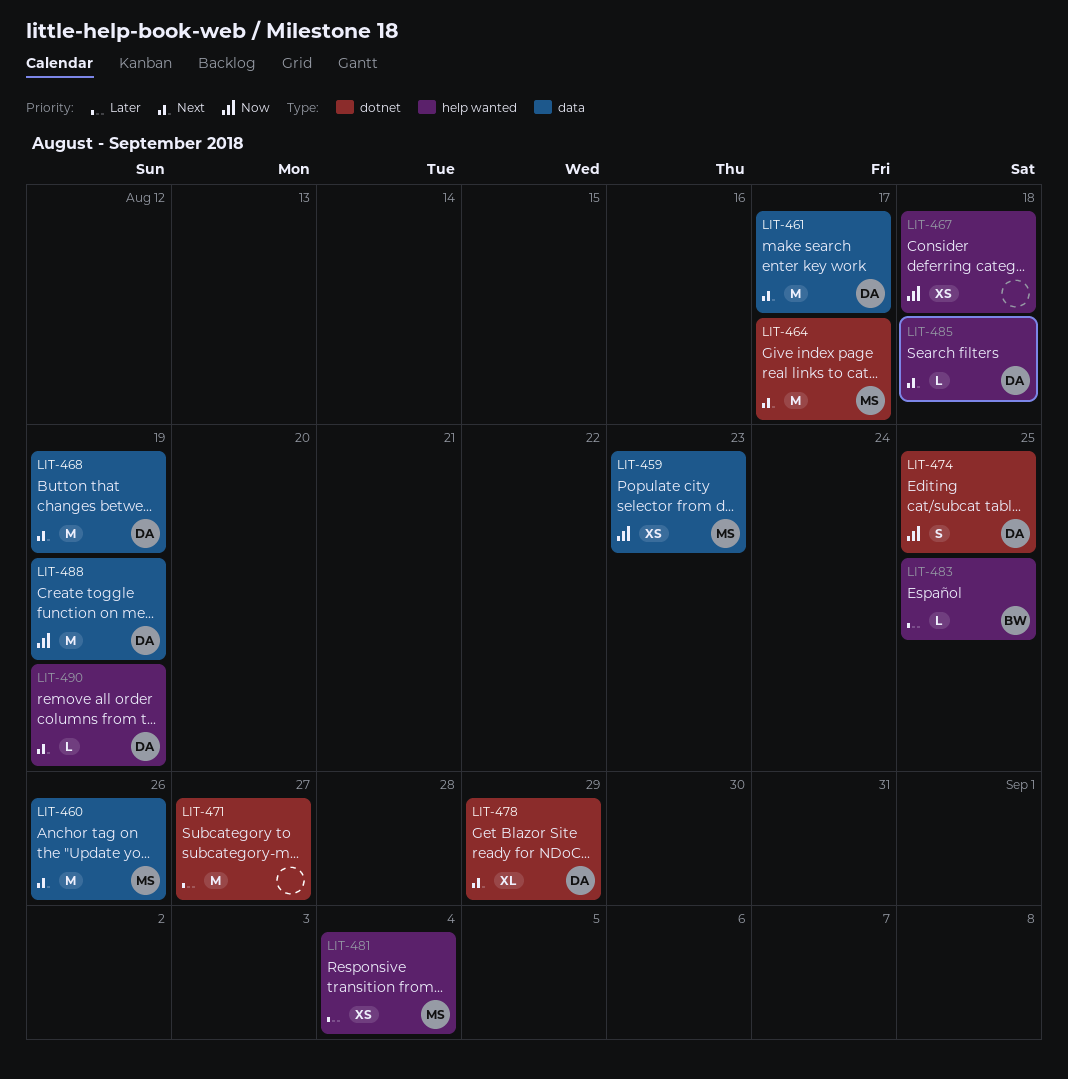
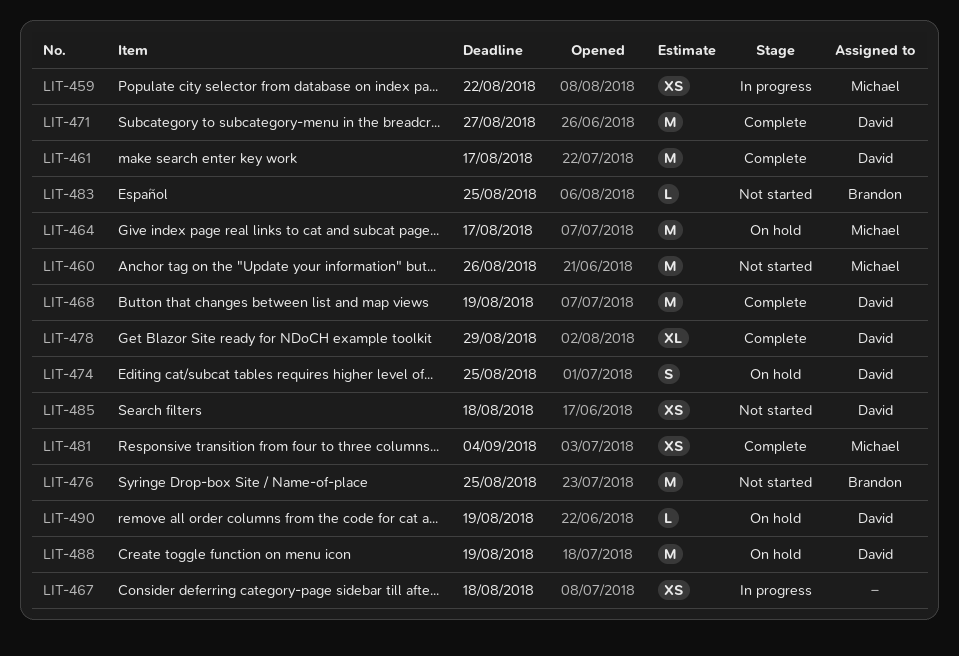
LIT-459, due: Aug 23 -> Aug 22
LIT-471, owner: none -> David
LIT-476: none -> present
LIT-485, estimate: L -> XS

